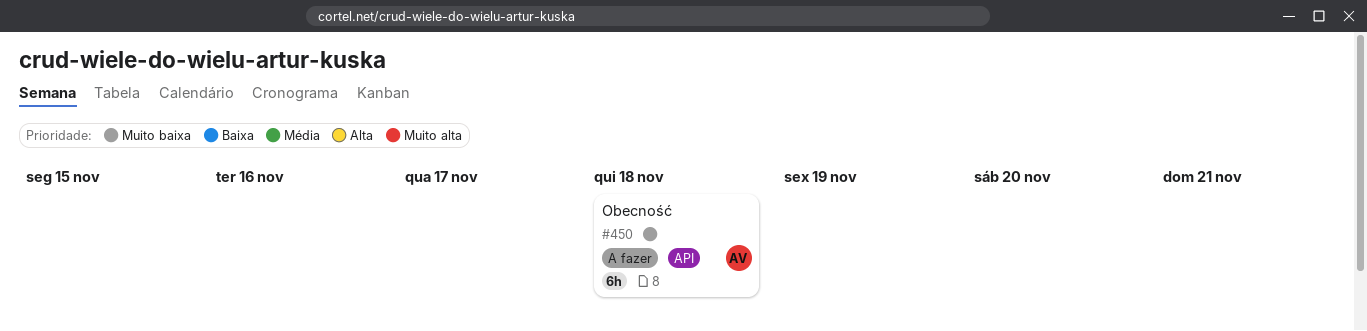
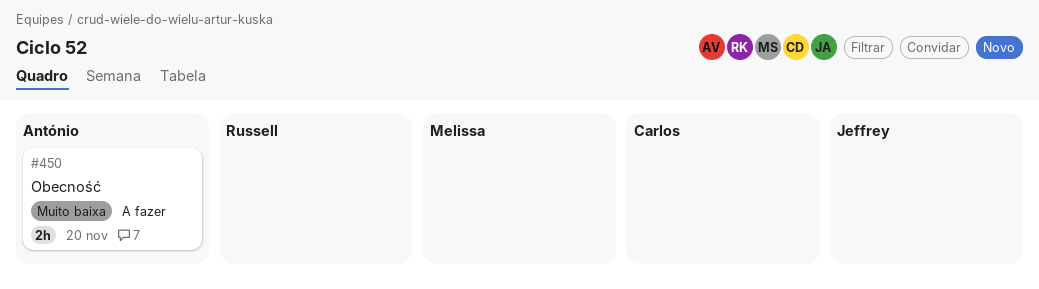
#450, estimate: 6h -> 2h
#450, due: Nov 18 -> Nov 20

